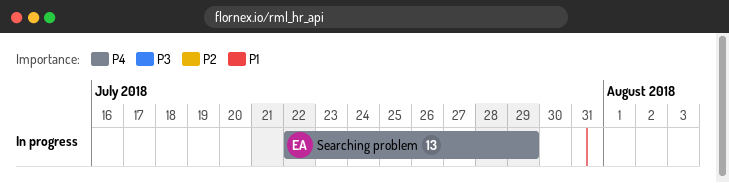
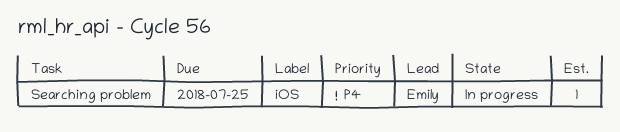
Searching problem, estimate: 13 -> 1
Searching problem, due: Jul 29 -> Jul 25

